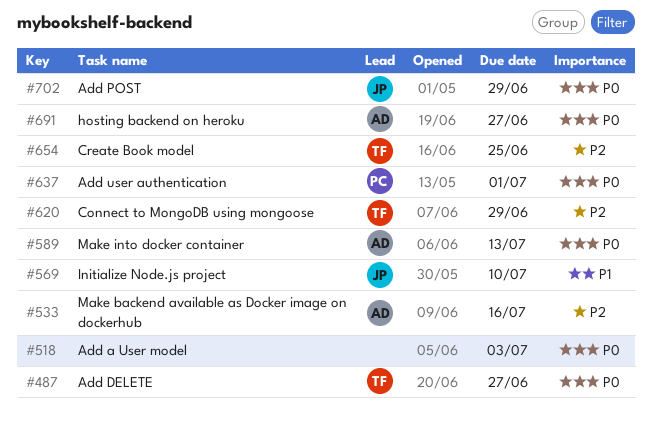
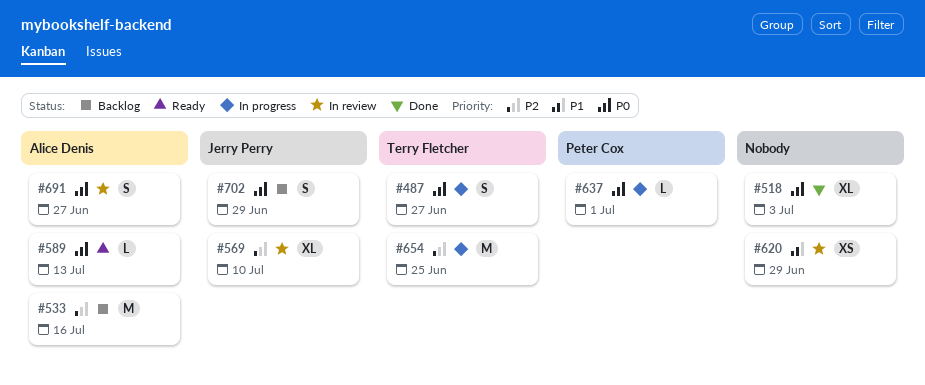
#569, priority: P1 -> P2
#620, owner: Terry Fletcher -> none
#620, priority: P2 -> P1

